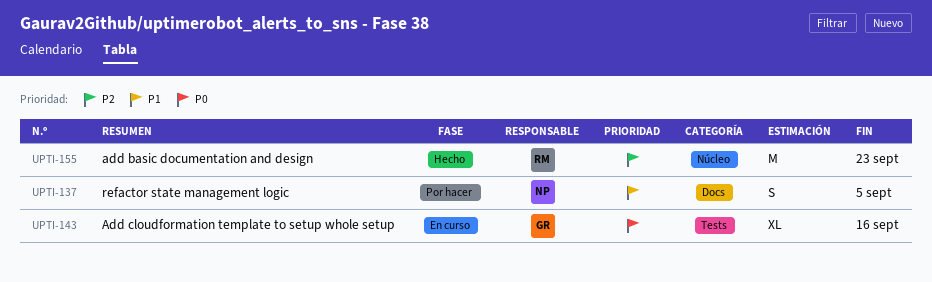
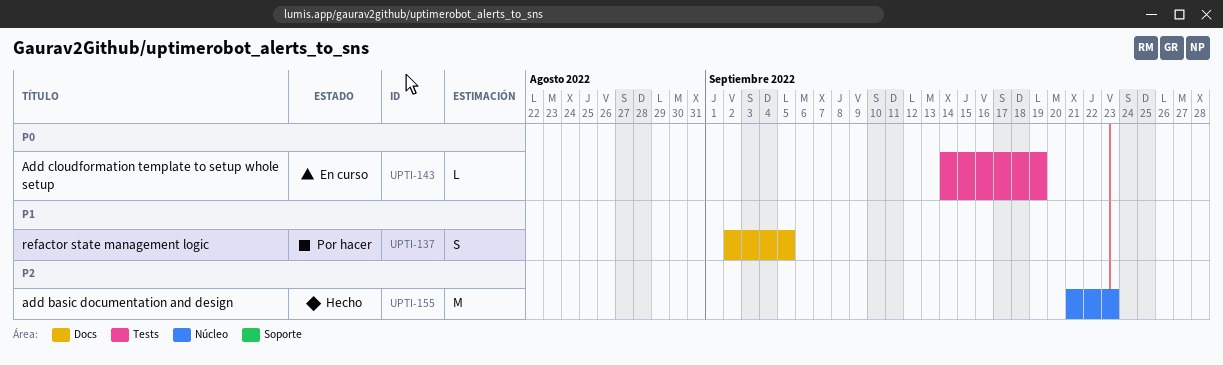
UPTI-143, estimate: XL -> L
UPTI-143, due: Sep 16 -> Sep 19

